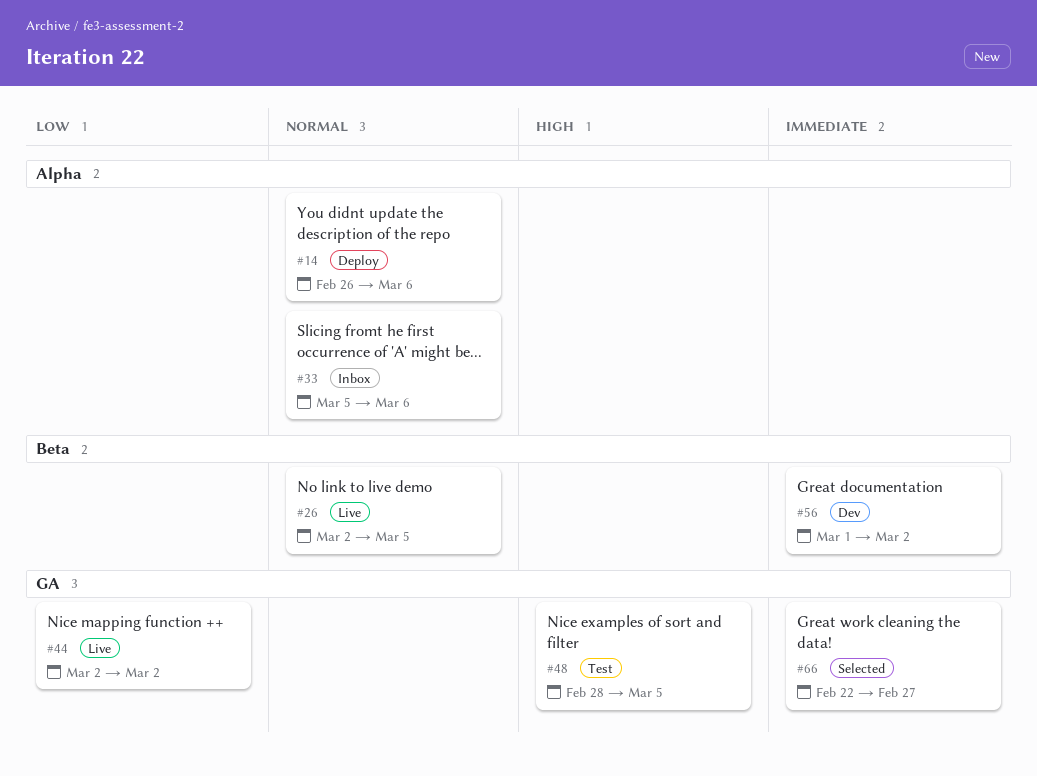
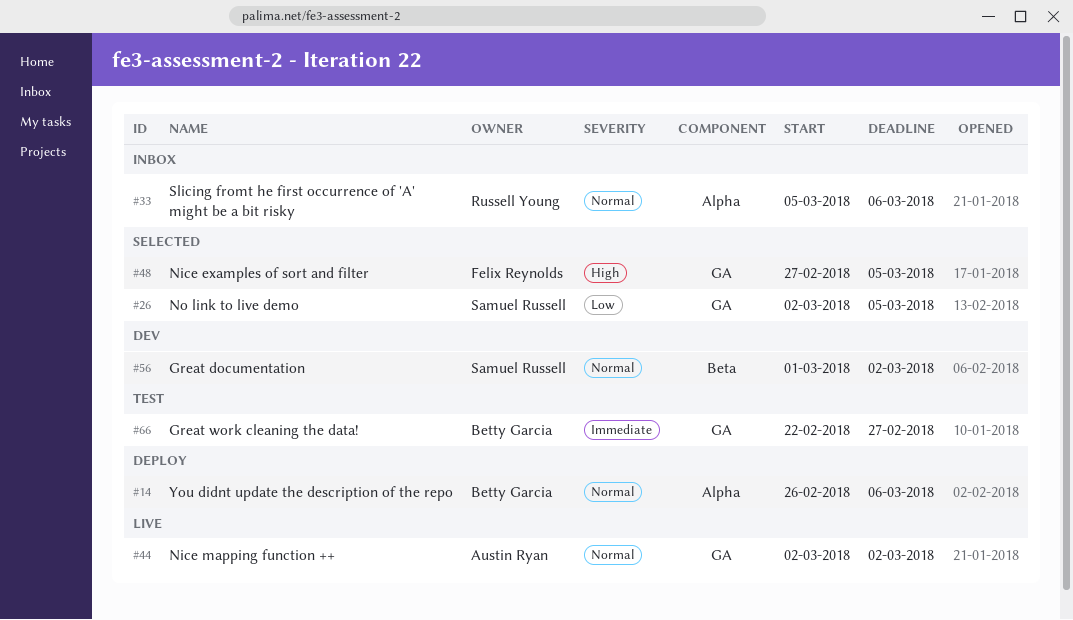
#26, status: Live -> Selected
#26, priority: Normal -> Low
#26, label: Beta -> GA
#44, priority: Low -> Normal
#48, status: Test -> Selected
#48, start: Feb 28 -> Feb 27
#56, priority: Immediate -> Normal
#66, status: Selected -> Test

